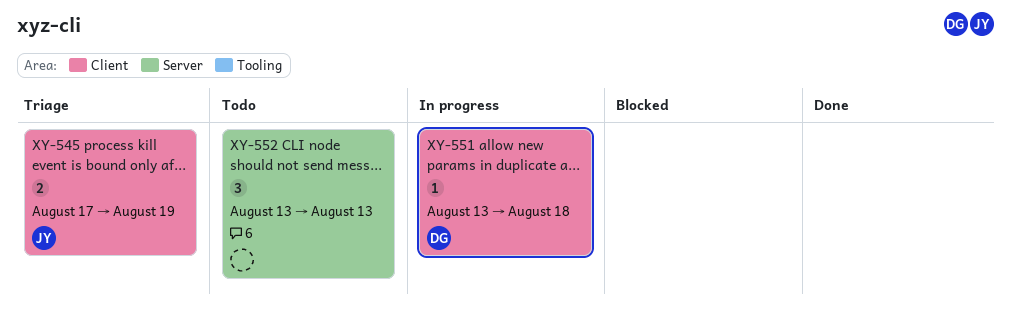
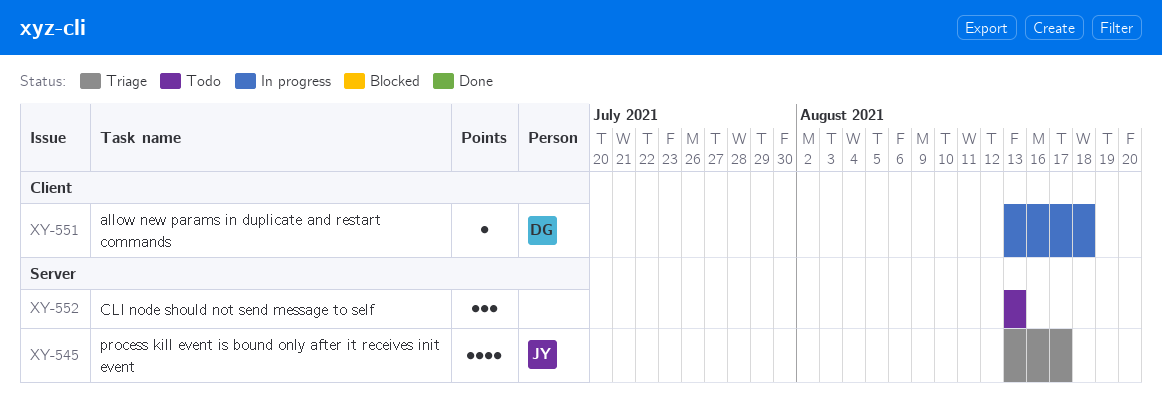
XY-545, label: Client -> Server
XY-545, estimate: 2 -> 4
XY-545, start: Aug 17 -> Aug 13
XY-545, due: Aug 19 -> Aug 17

